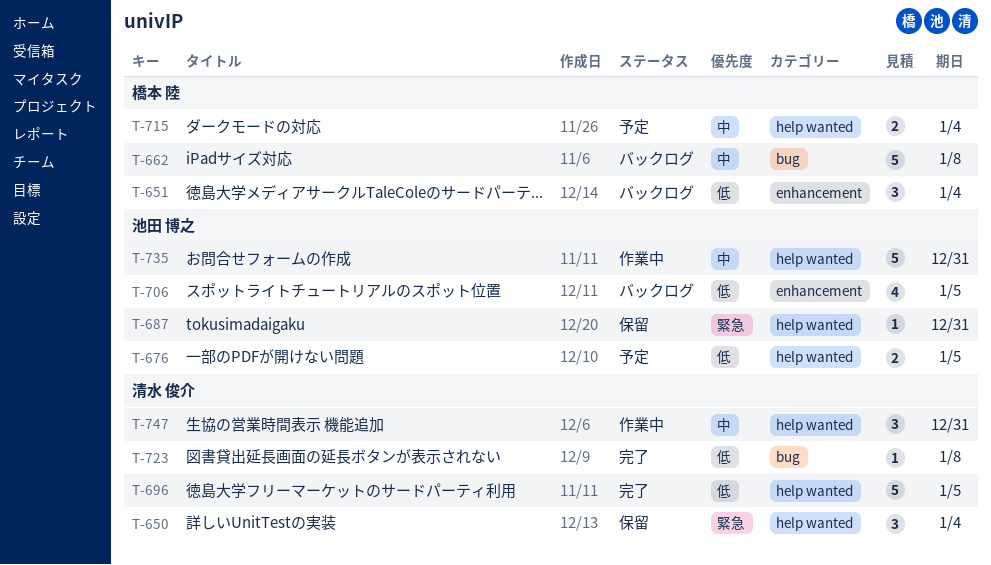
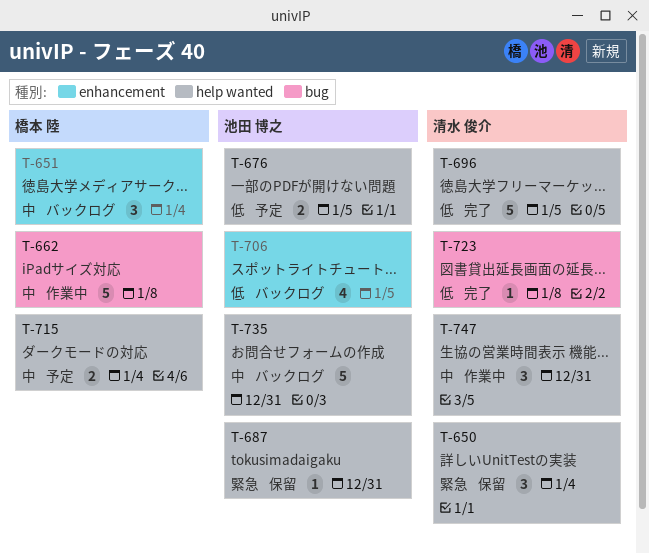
T-651, priority: 低 -> 中
T-662, status: バックログ -> 作業中
T-735, status: 作業中 -> バックログ

